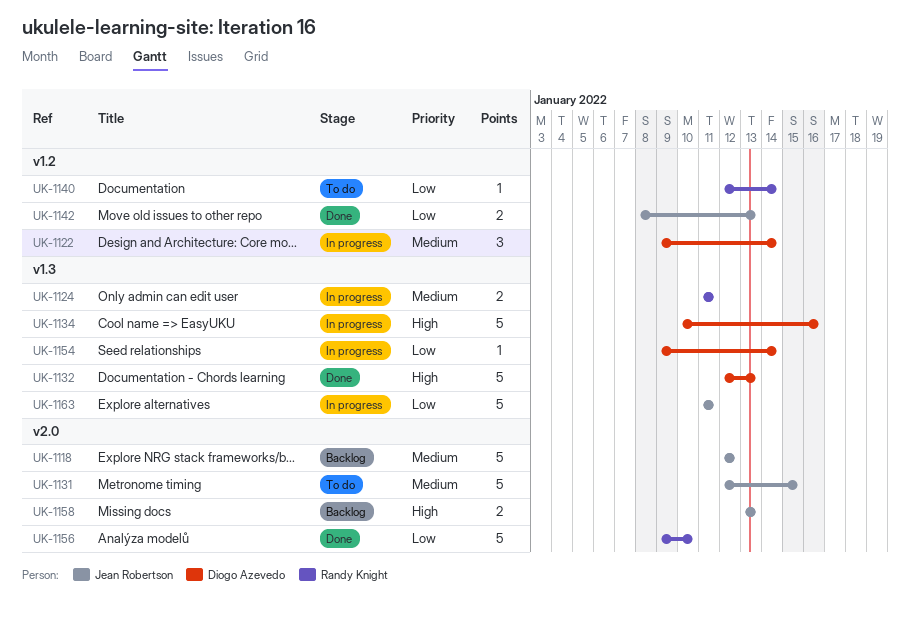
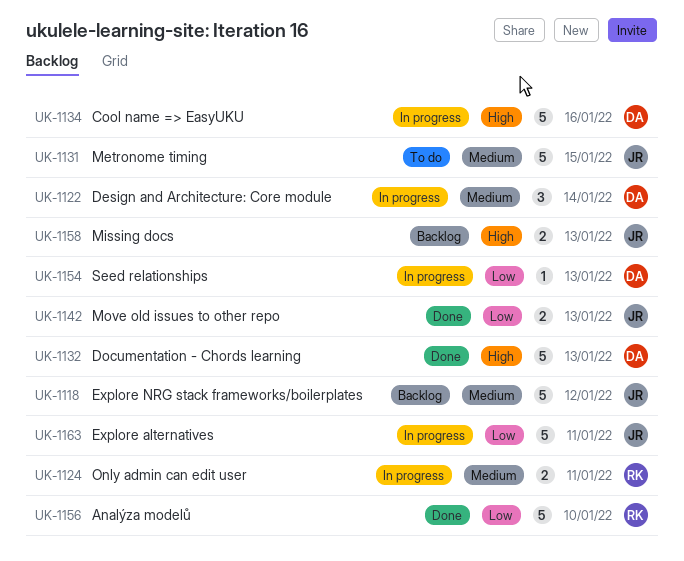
UK-1140: present -> none
UK-1154, due: Jan 14 -> Jan 13

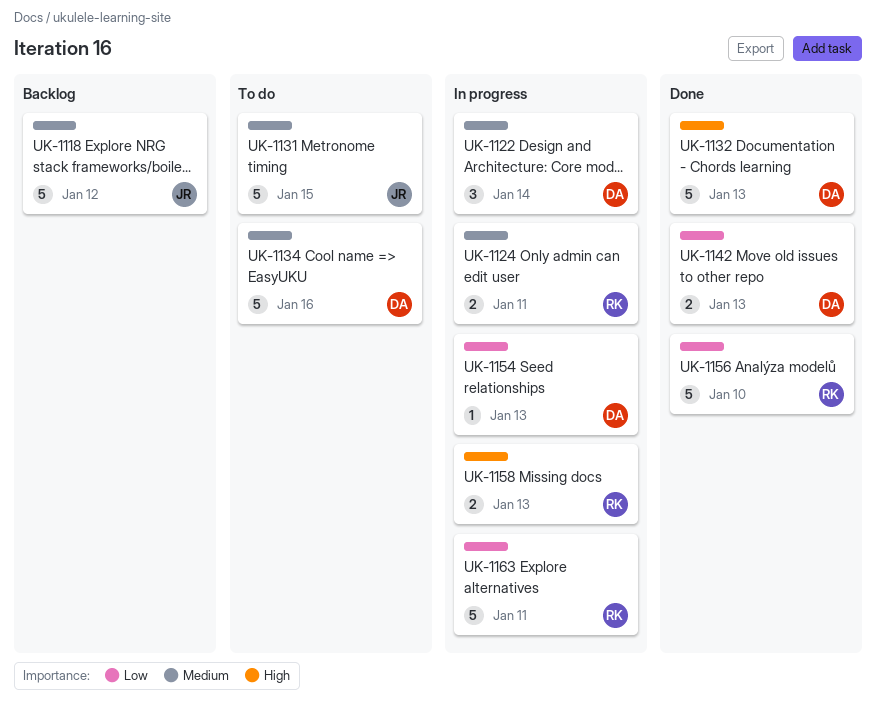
UK-1134, status: In progress -> To do
UK-1134, priority: High -> Medium
UK-1142, owner: JR -> DA
UK-1158, status: Backlog -> In progress
UK-1158, owner: JR -> RK
UK-1163, owner: JR -> RK

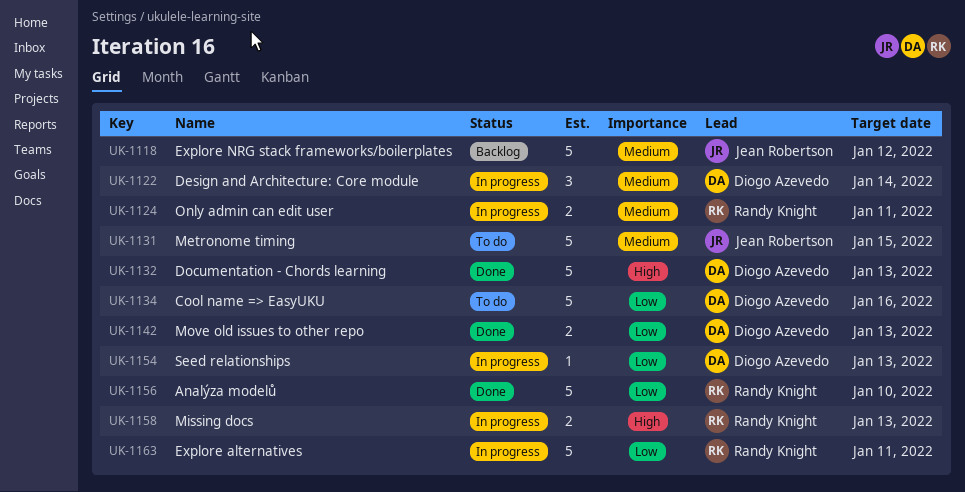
UK-1134, priority: Medium -> Low

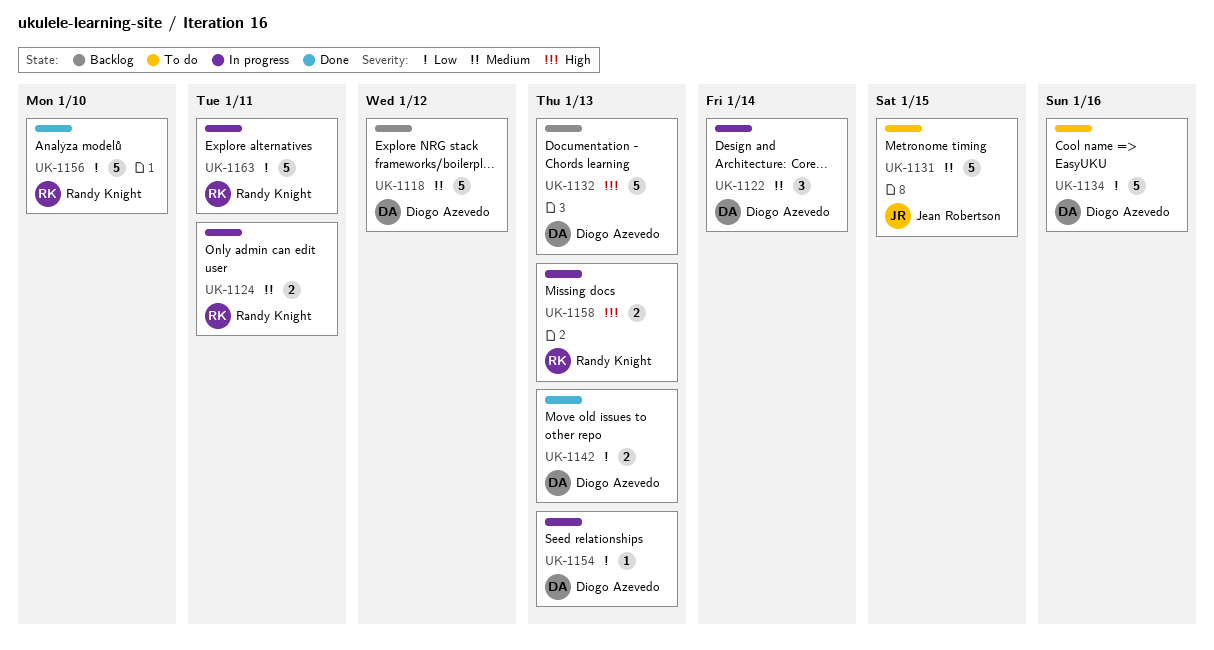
UK-1118, owner: Jean Robertson -> Diogo Azevedo
UK-1132, status: Done -> Backlog

